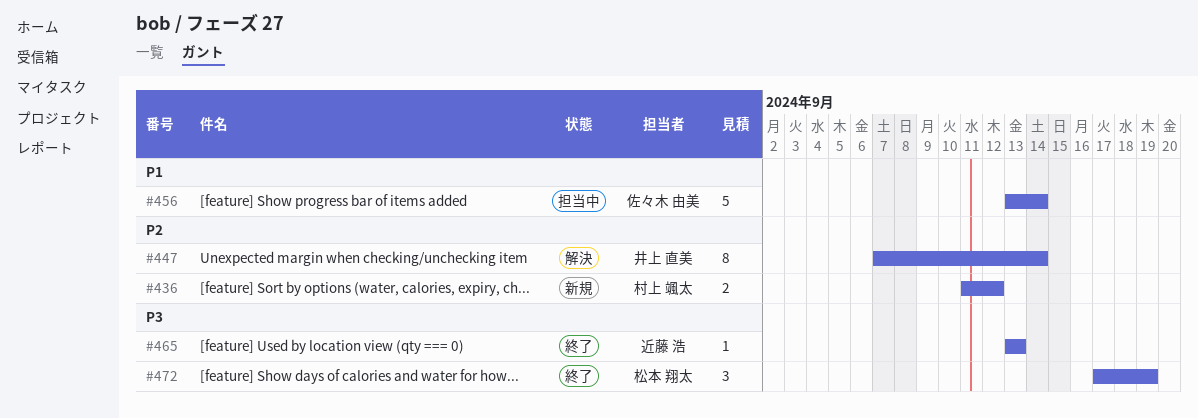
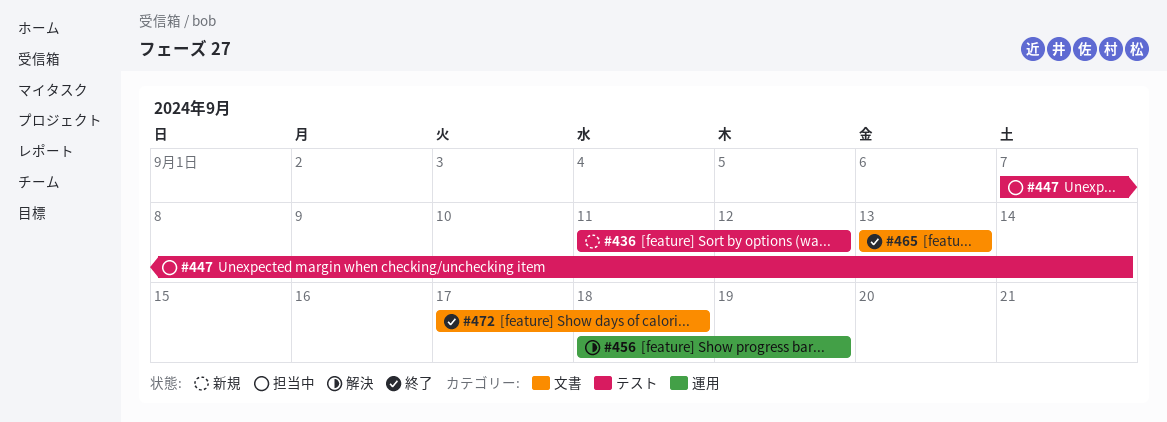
#447, status: 解決 -> 担当中
#456, status: 担当中 -> 解決
#456, start: Sep 13 -> Sep 18
#456, due: Sep 14 -> Sep 19
#472, due: Sep 19 -> Sep 18

